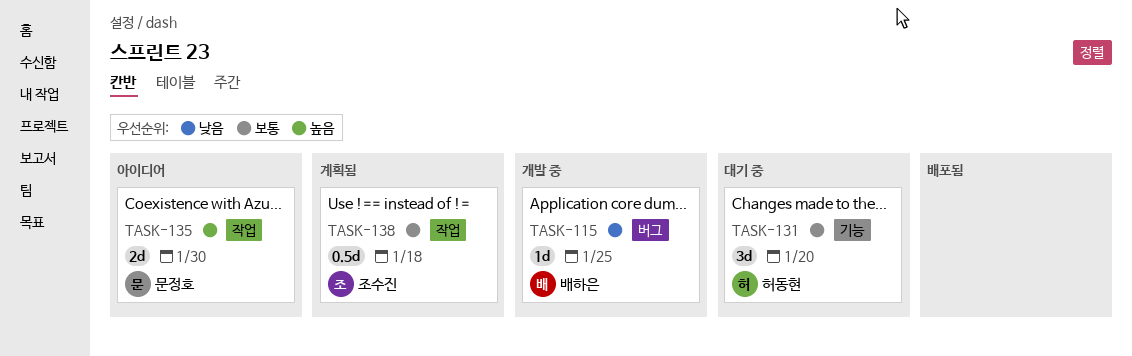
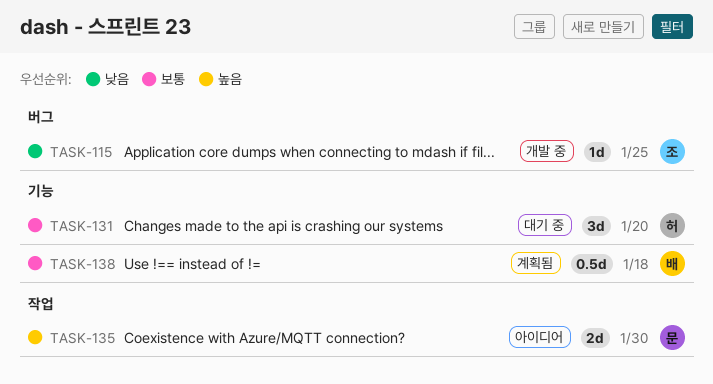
TASK-115, owner: 배하은 -> 조수진
TASK-138, owner: 조수진 -> 배하은
TASK-138, label: 작업 -> 기능

